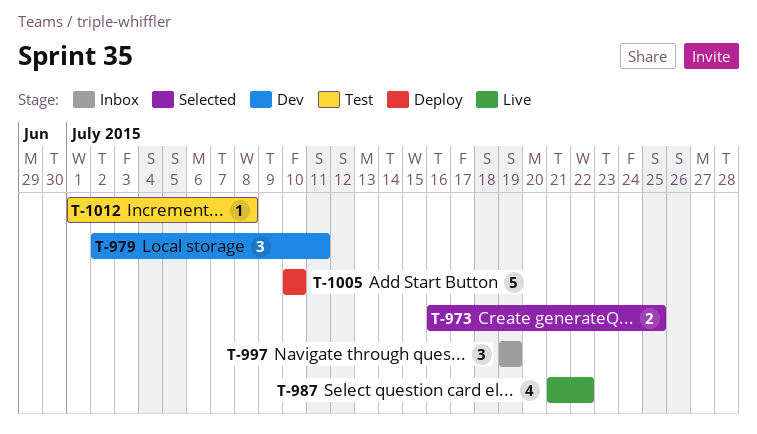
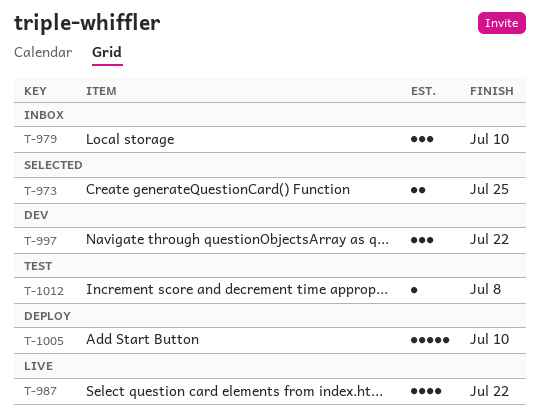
T-979, status: Dev -> Inbox
T-979, due: Jul 11 -> Jul 10
T-997, status: Inbox -> Dev
T-997, due: Jul 19 -> Jul 22

